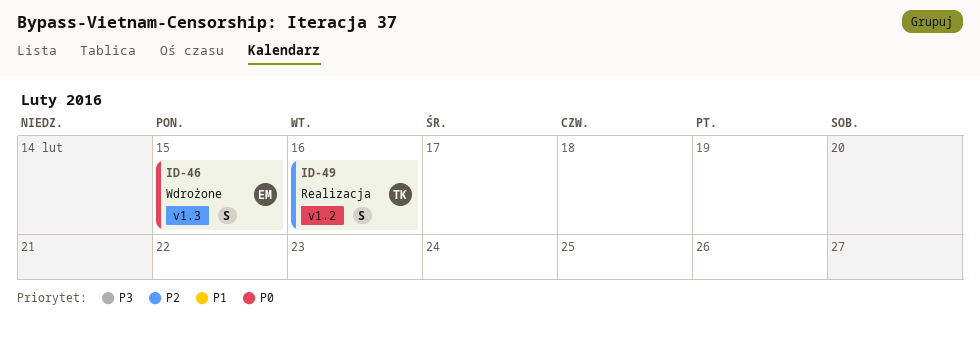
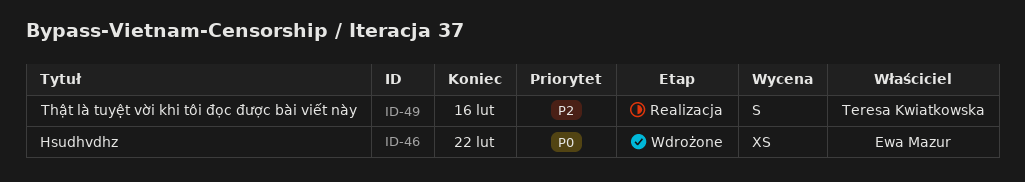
ID-46, estimate: S -> XS
ID-46, due: Feb 15 -> Feb 22

